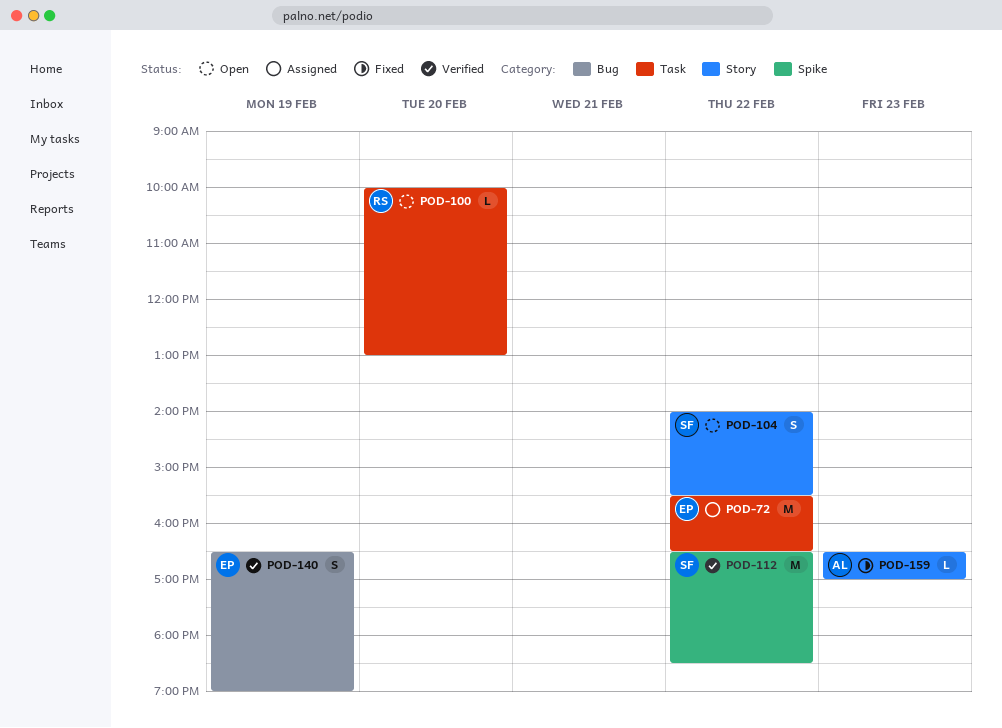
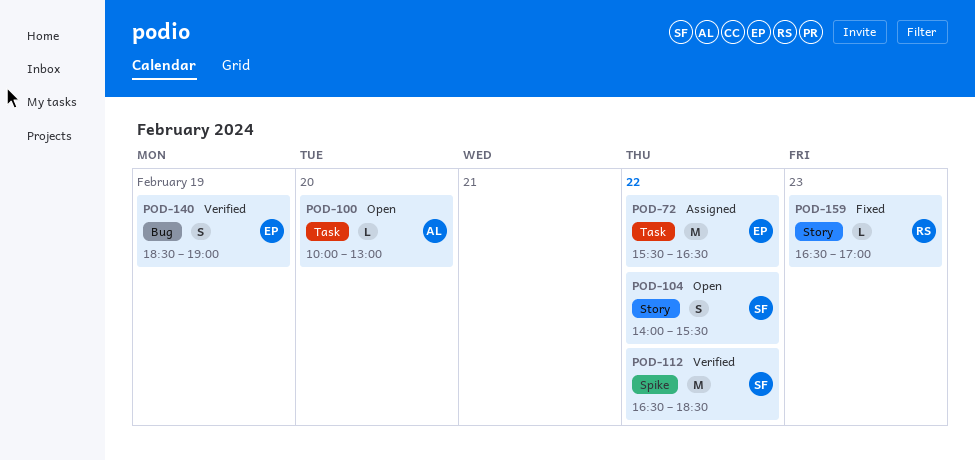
POD-100, owner: RS -> AL
POD-140, begins: 16:30 -> 18:30
POD-159, owner: AL -> RS

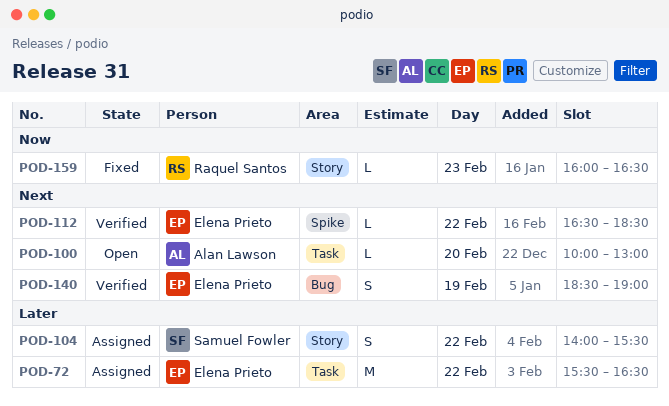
POD-104, status: Open -> Assigned
POD-112, owner: Samuel Fowler -> Elena Prieto
POD-112, estimate: M -> L
POD-159, begins: 16:30 -> 16:00
POD-159, ends: 17:00 -> 16:30

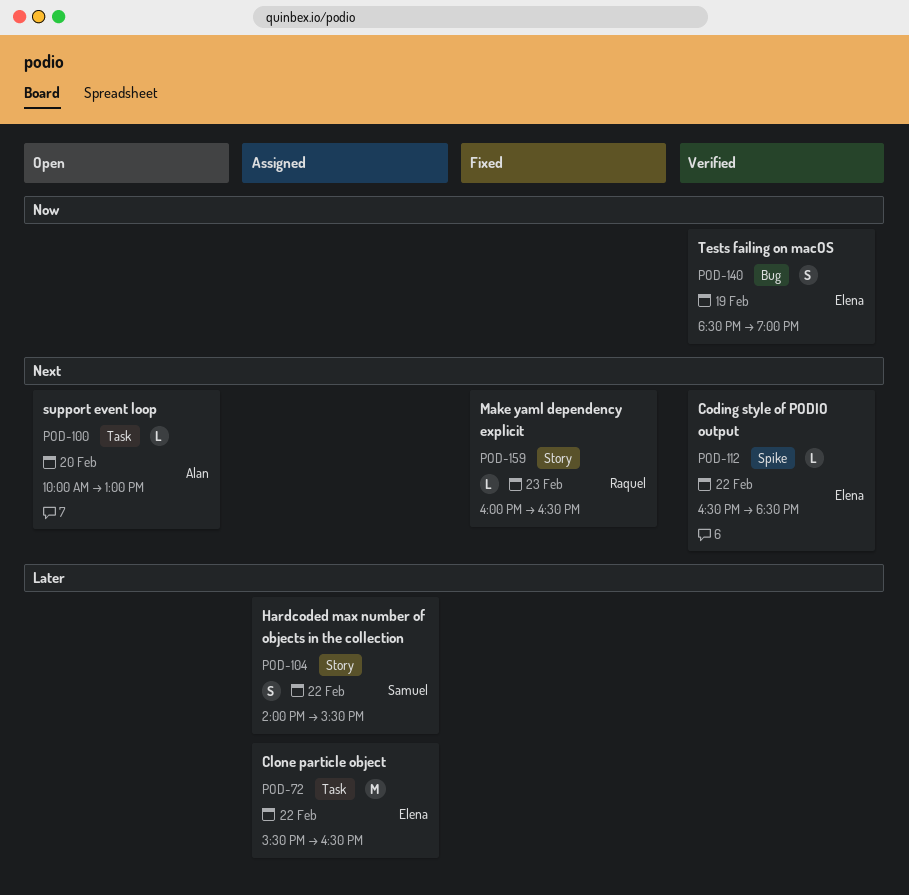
POD-140, priority: Next -> Now
POD-159, priority: Now -> Next

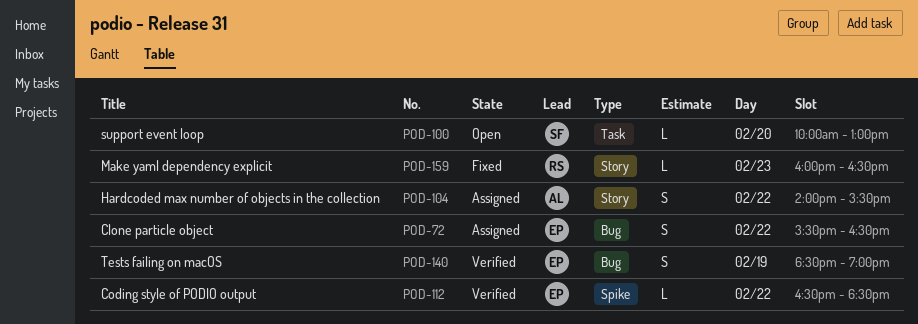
POD-72, label: Task -> Bug
POD-72, estimate: M -> S
POD-100, owner: Alan -> Samuel
POD-104, owner: Samuel -> Alan

